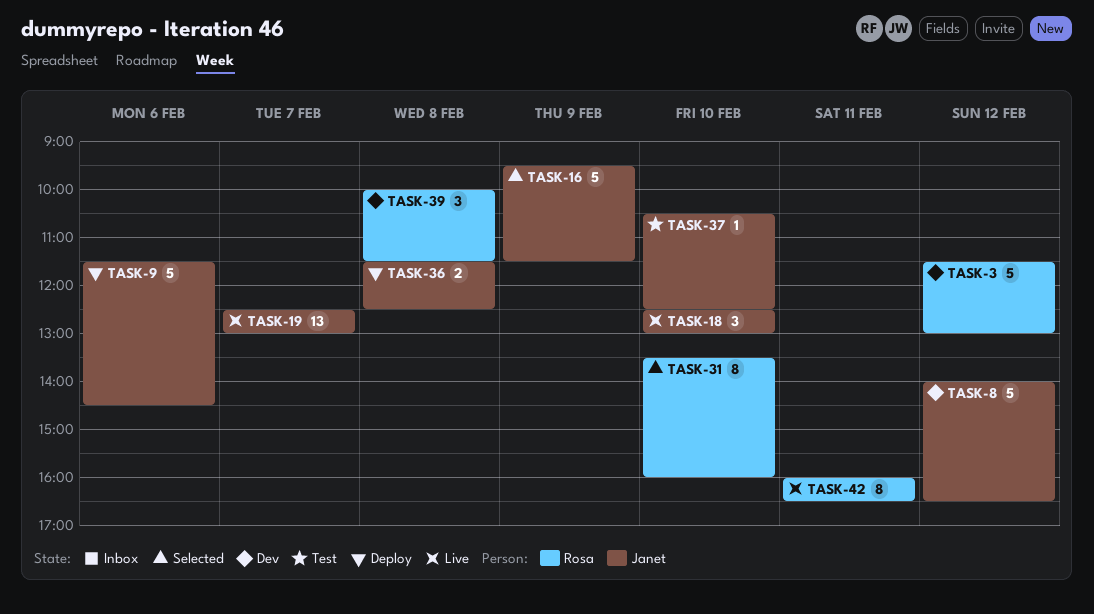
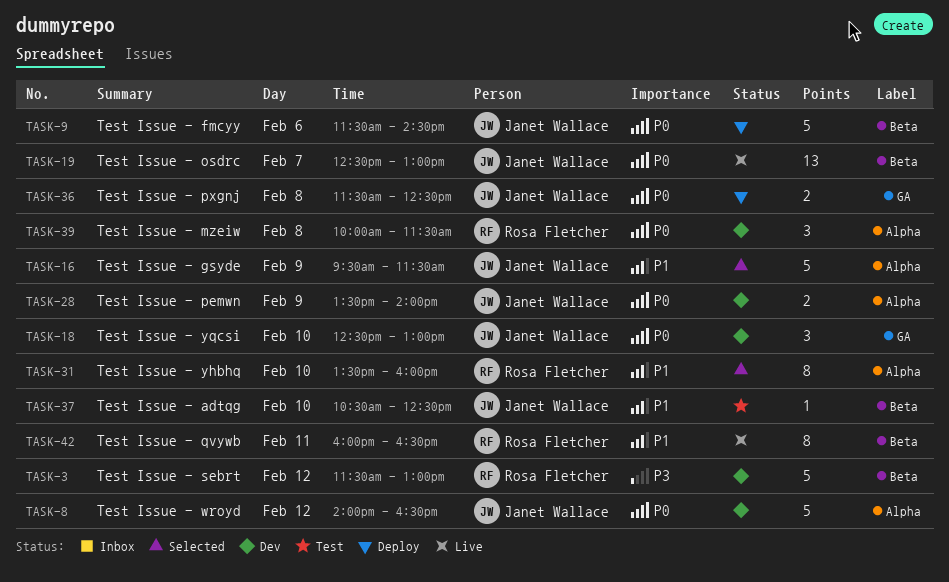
TASK-18, status: Live -> Dev
TASK-28: none -> present

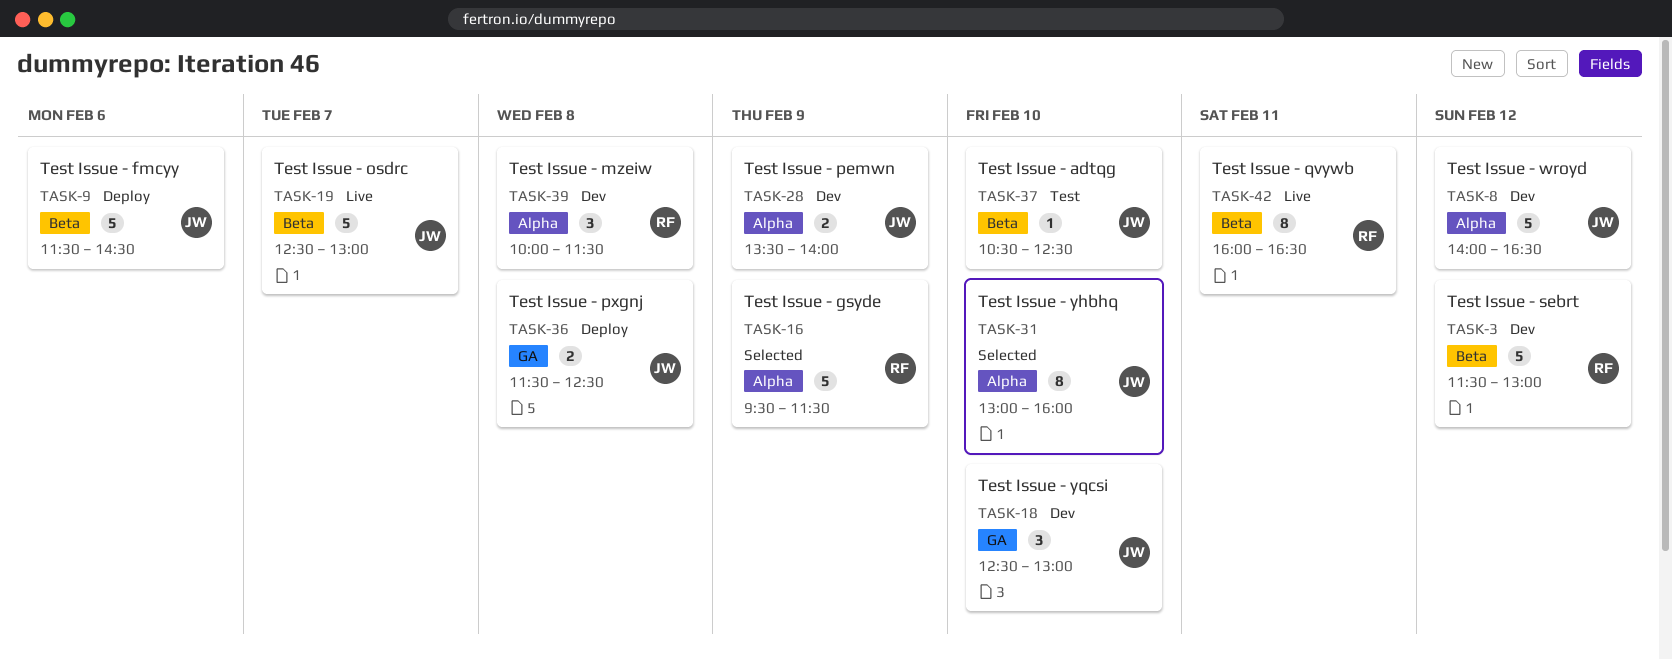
TASK-16, owner: Janet Wallace -> Rosa Fletcher
TASK-19, estimate: 13 -> 5
TASK-31, owner: Rosa Fletcher -> Janet Wallace
TASK-31, begins: 13:30 -> 13:00

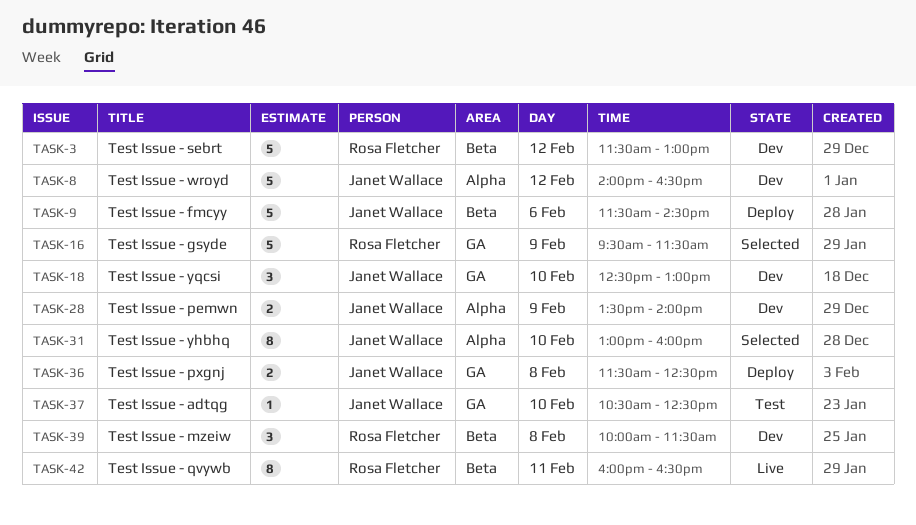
TASK-16, label: Alpha -> GA
TASK-19: present -> none
TASK-37, label: Beta -> GA
TASK-39, label: Alpha -> Beta

